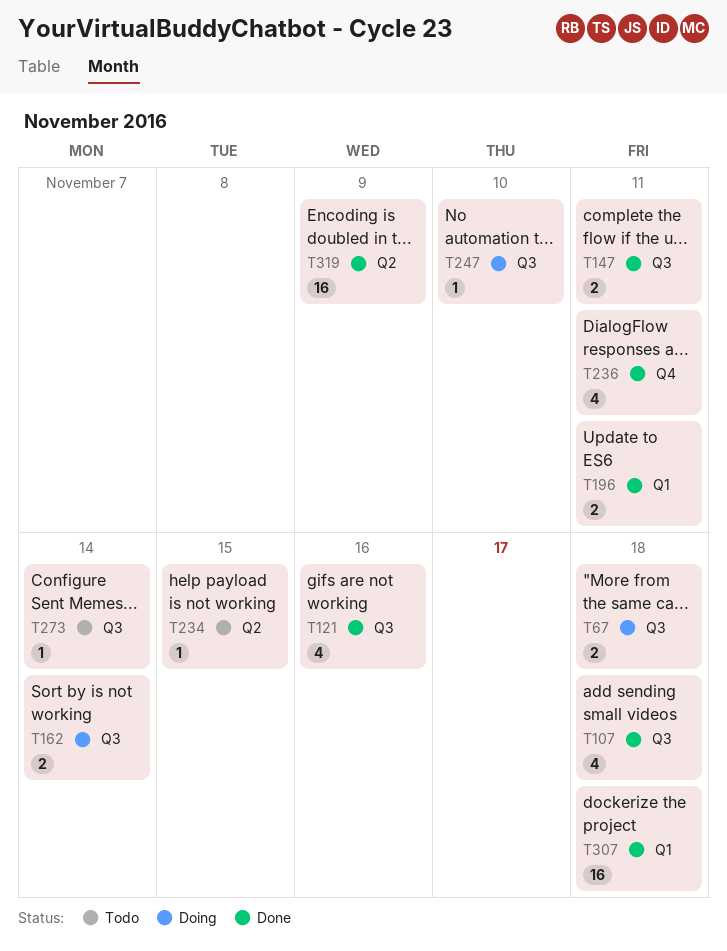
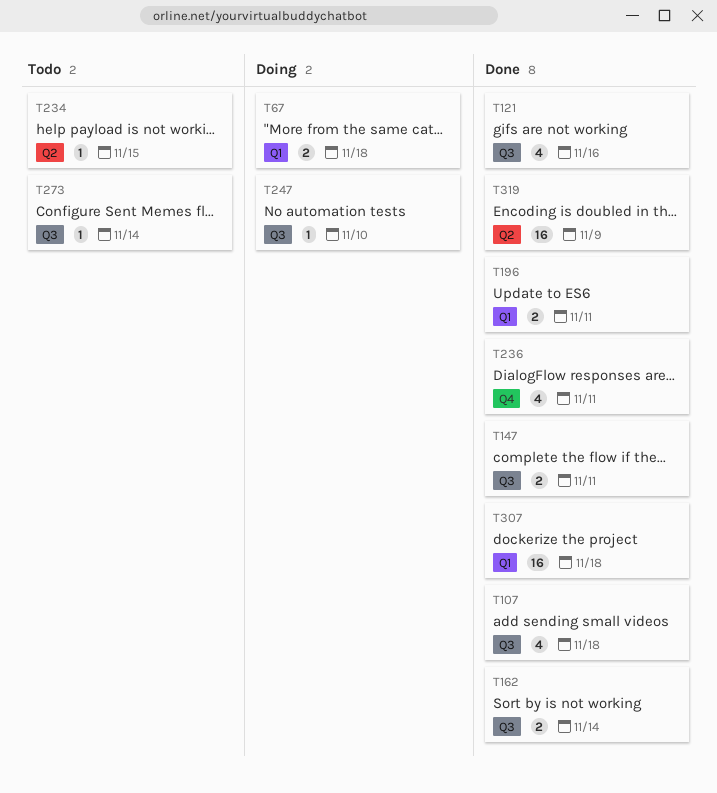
T67, label: Q3 -> Q1
T162, status: Doing -> Done

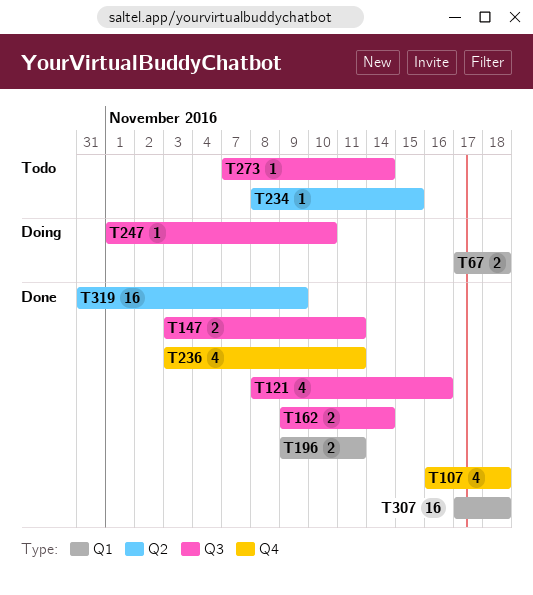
T107, label: Q3 -> Q4

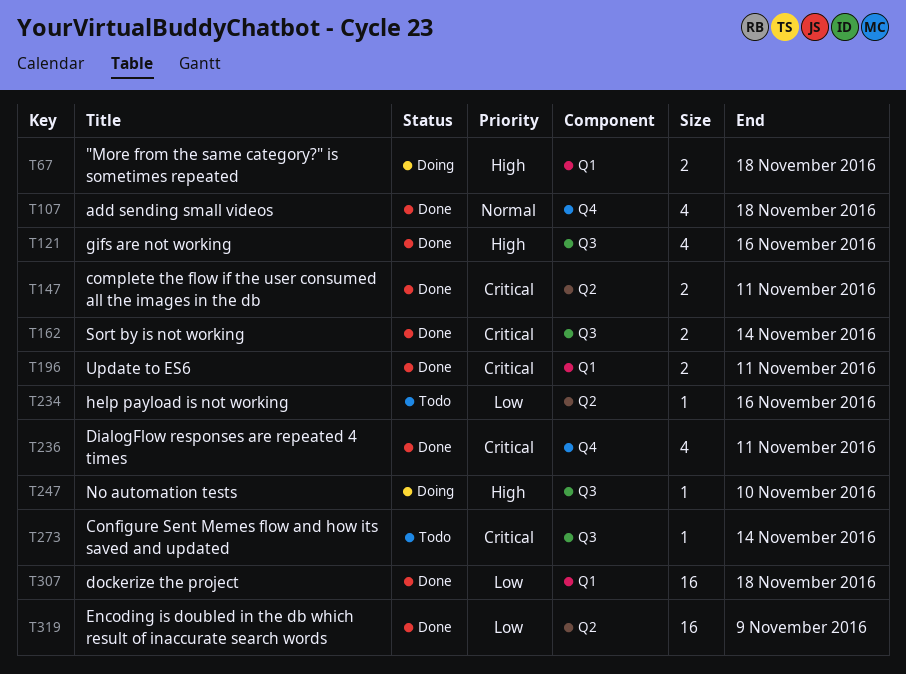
T147, label: Q3 -> Q2
T234, due: Nov 15 -> Nov 16

